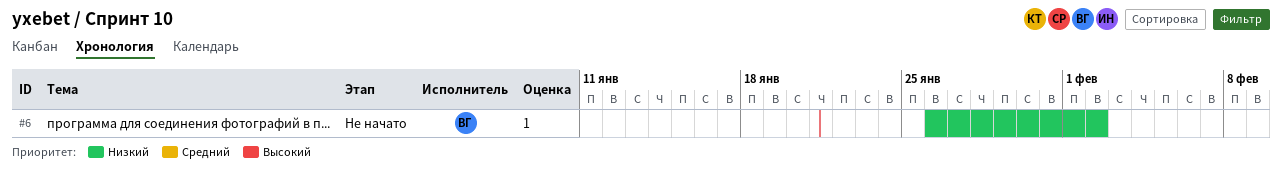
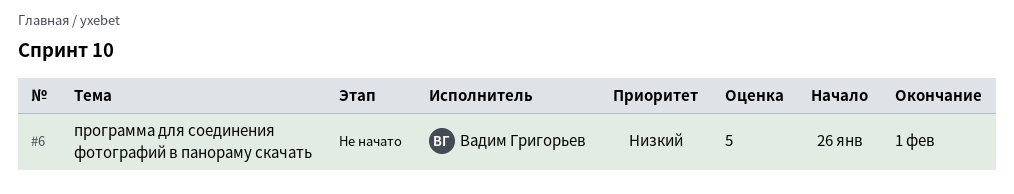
#6, estimate: 1 -> 5
#6, due: Feb 2 -> Feb 1

